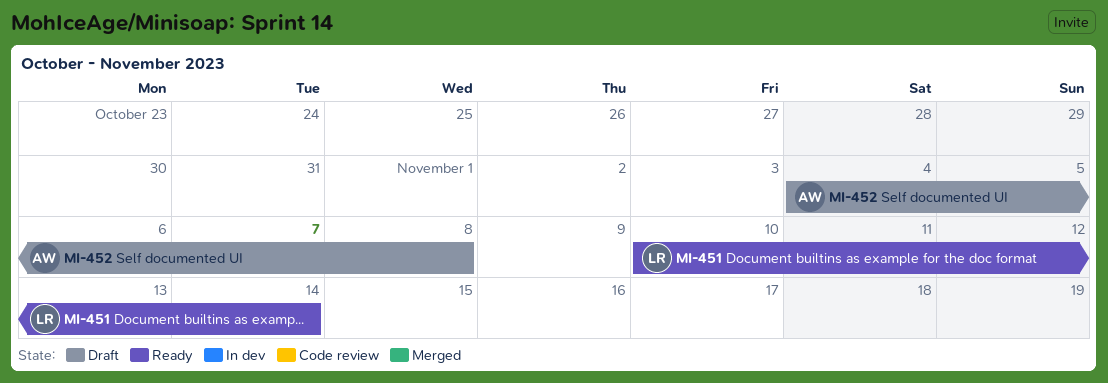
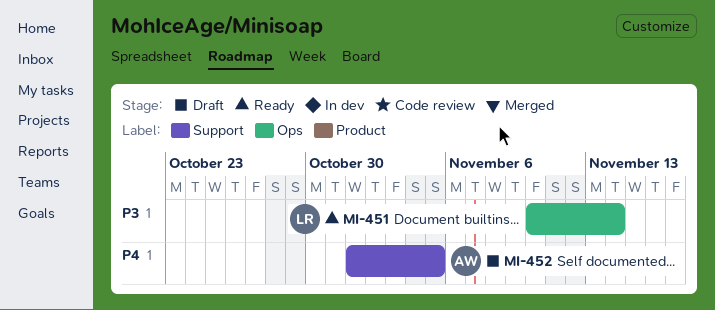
MI-452, start: Nov 4 -> Nov 1
MI-452, due: Nov 8 -> Nov 5

